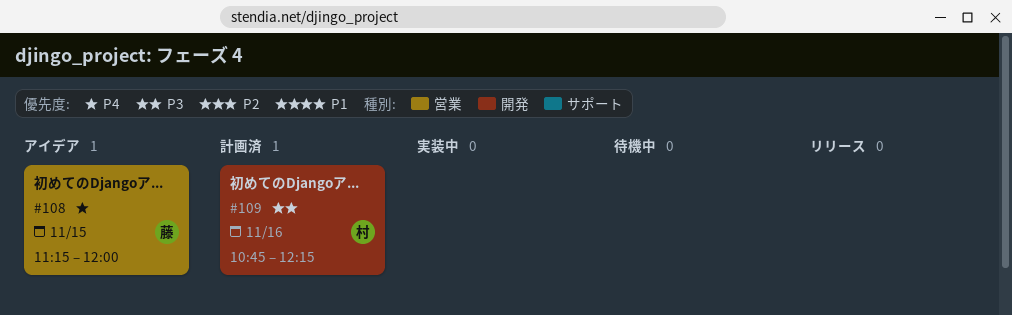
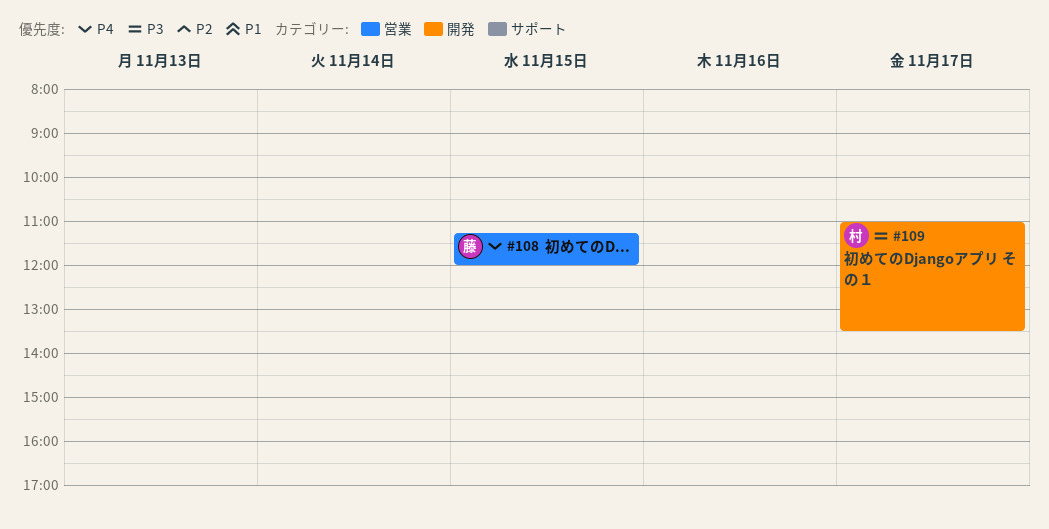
#109, day: Nov 16 -> Nov 17
#109, begins: 10:45 -> 11:00
#109, ends: 12:15 -> 13:30

